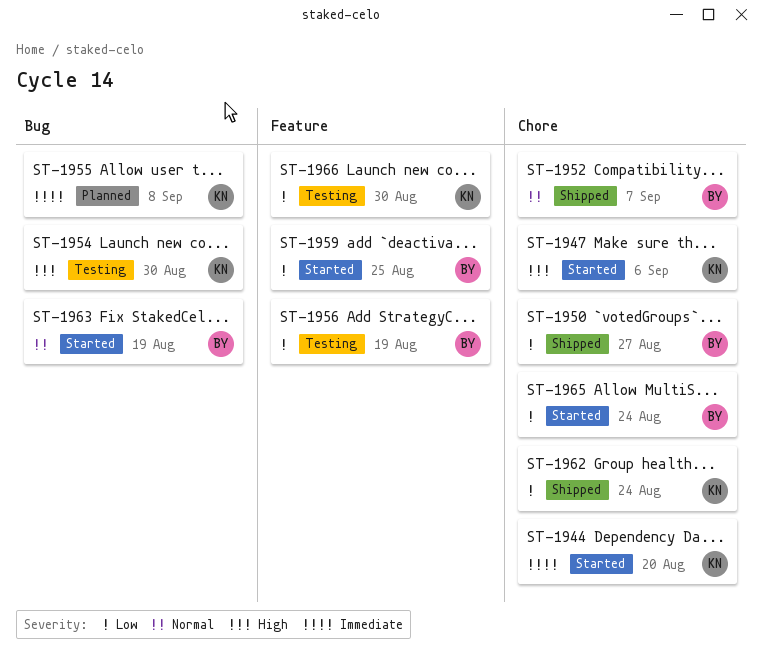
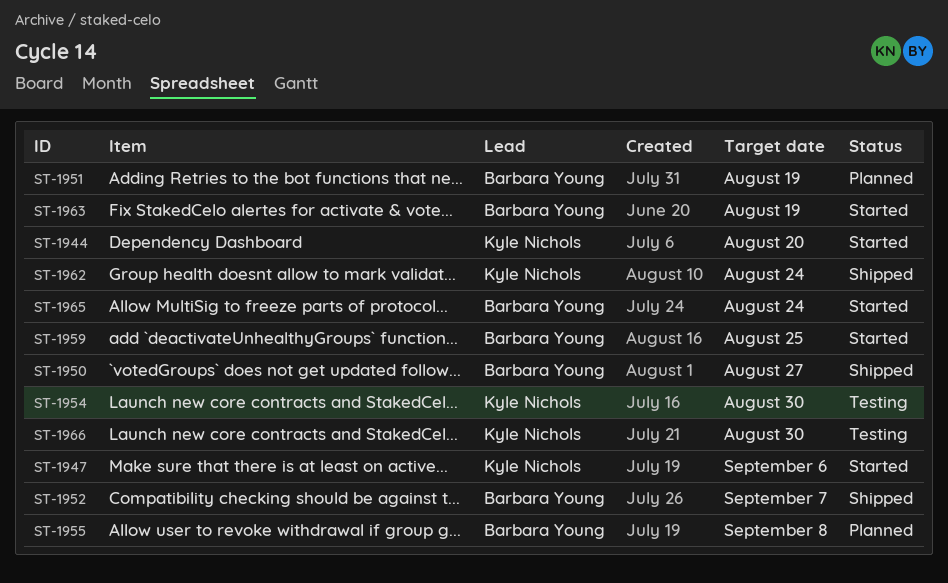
ST-1951: none -> present
ST-1955, owner: Kyle Nichols -> Barbara Young
ST-1956: present -> none

